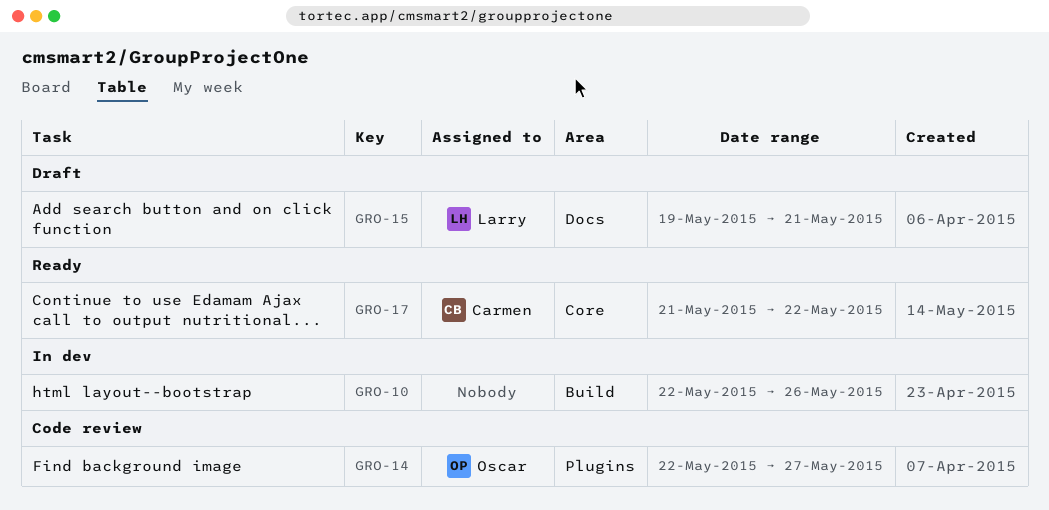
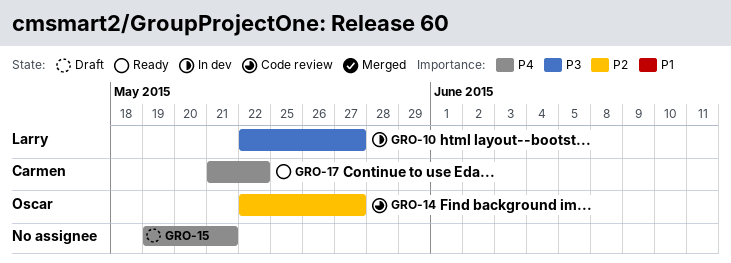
GRO-10, owner: none -> Larry
GRO-10, due: May 26 -> May 27
GRO-15, owner: Larry -> none

